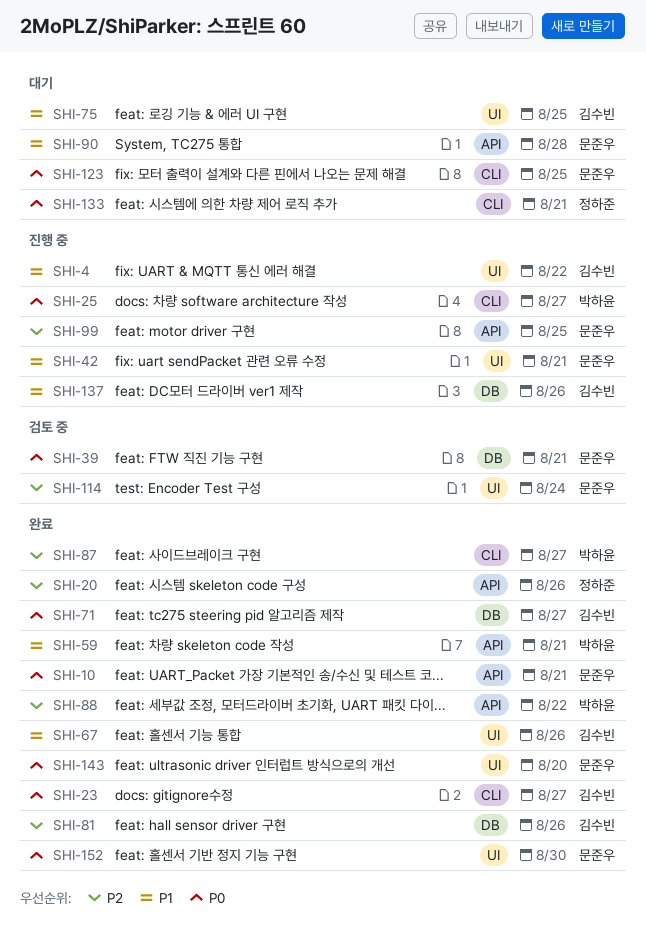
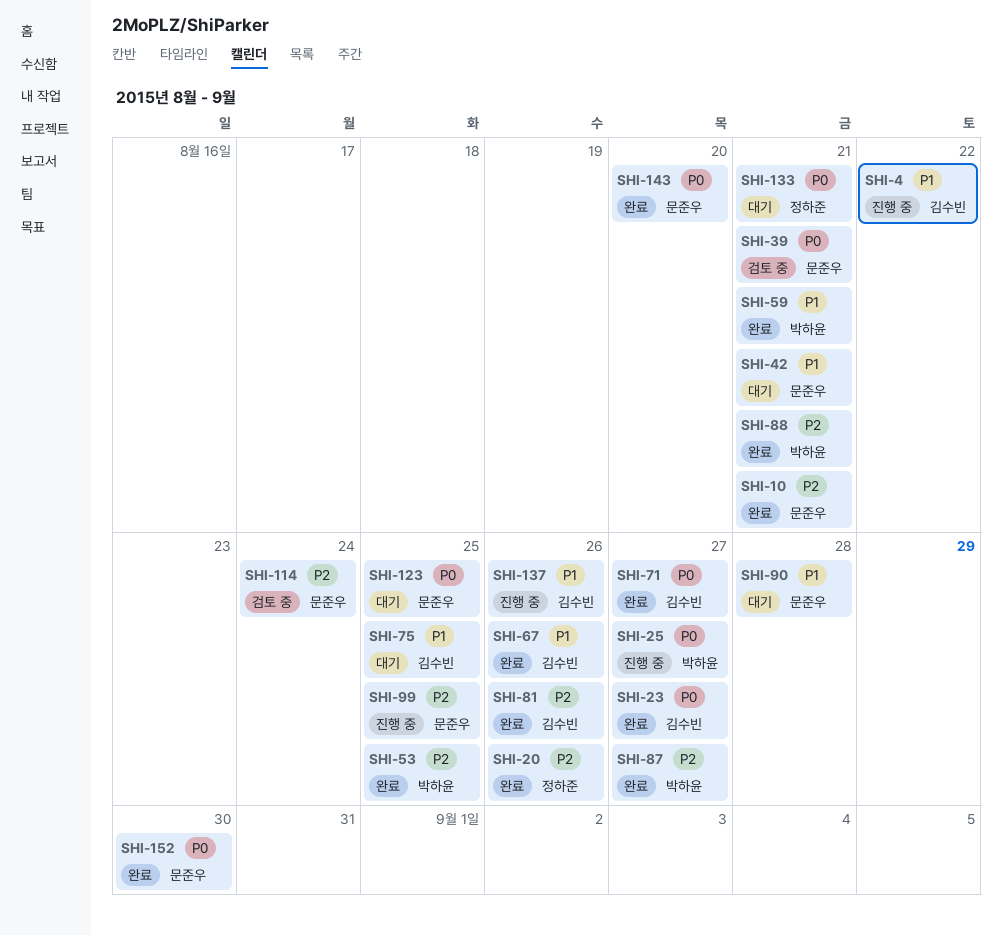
SHI-10, priority: P0 -> P2
SHI-42, status: 진행 중 -> 대기
SHI-53: none -> present
SHI-88, due: Aug 22 -> Aug 21

